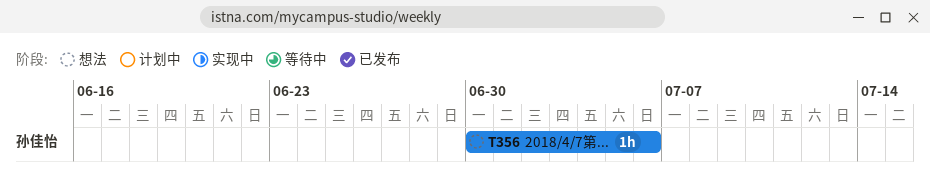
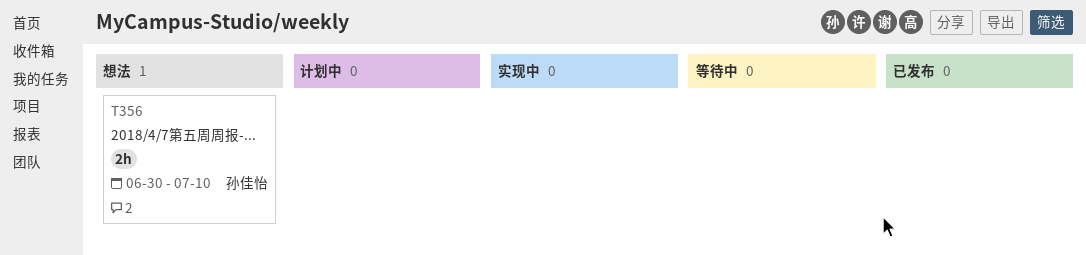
T356, estimate: 1h -> 2h
T356, due: Jul 6 -> Jul 10

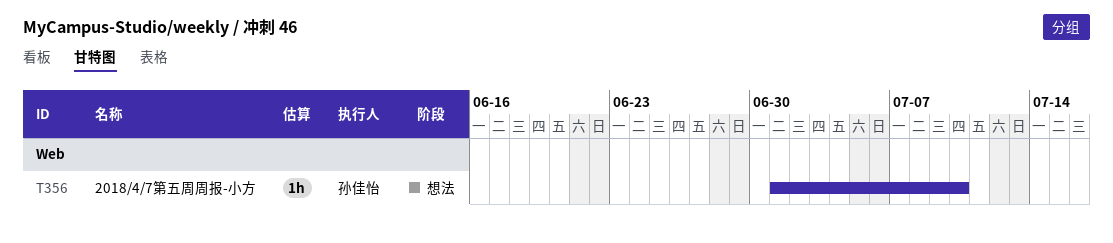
T356, estimate: 2h -> 1h
T356, start: Jun 30 -> Jul 1

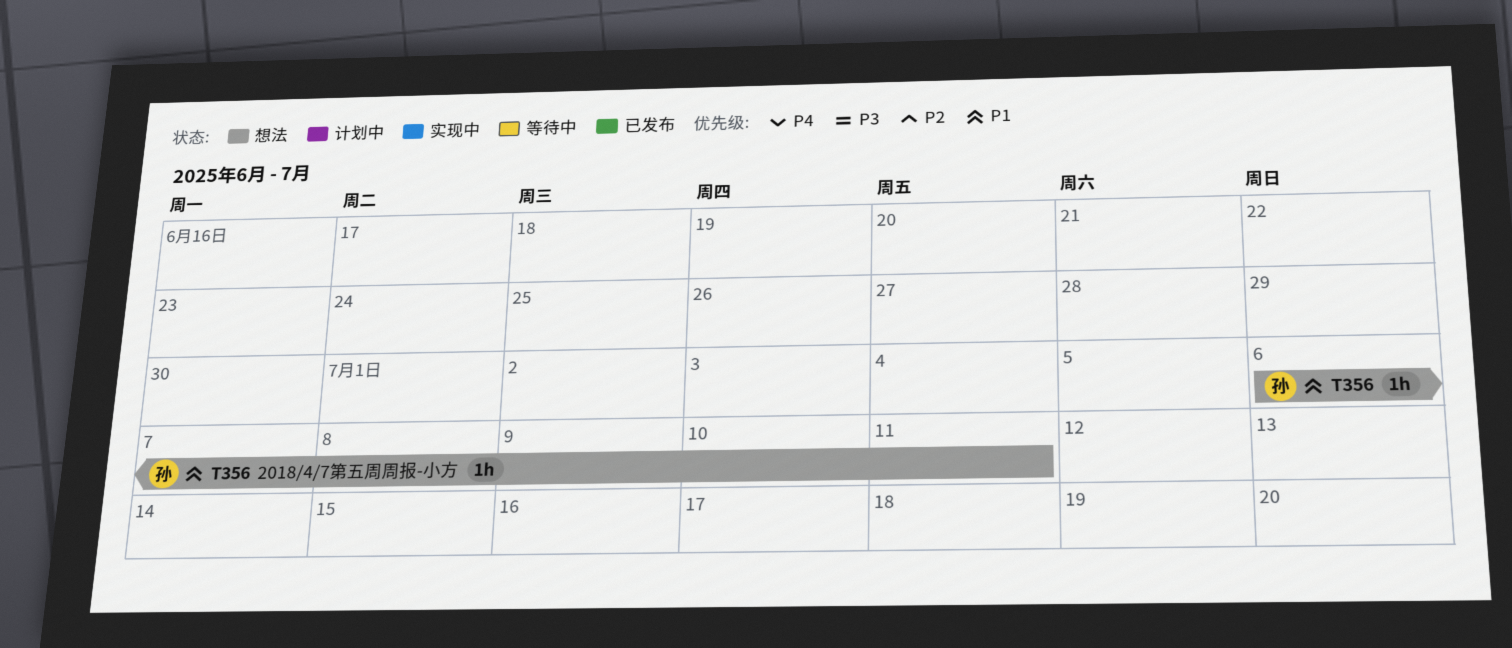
T356, start: Jul 1 -> Jul 6
T356, due: Jul 10 -> Jul 11

